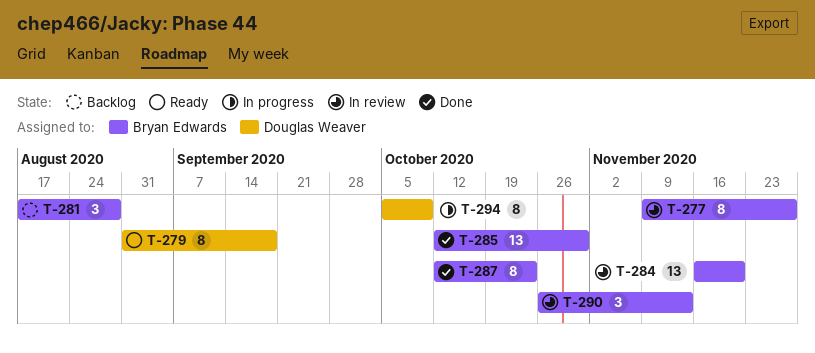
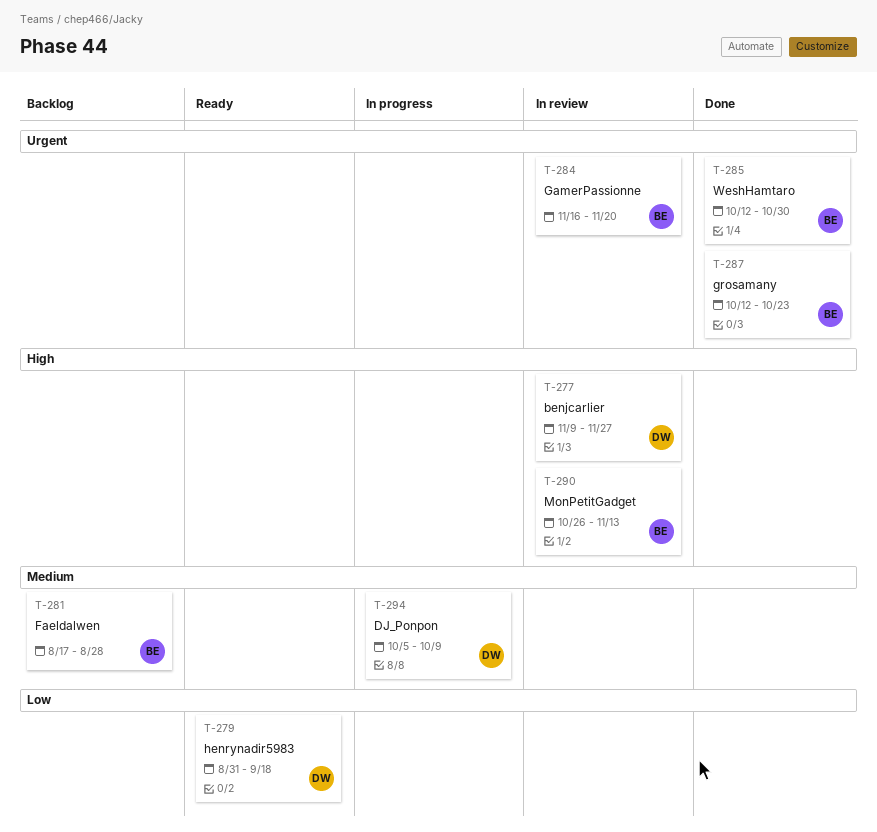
T-277, owner: Bryan Edwards -> Douglas Weaver

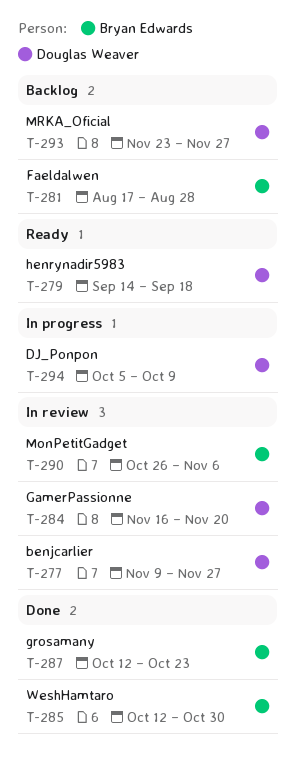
T-279, start: Aug 31 -> Sep 14
T-284, owner: Bryan Edwards -> Douglas Weaver
T-290, due: Nov 13 -> Nov 6
T-293: none -> present

